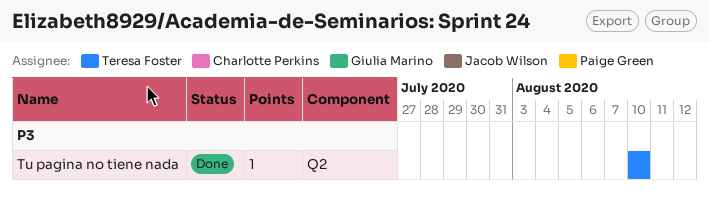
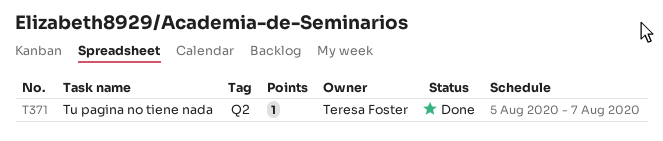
Tu pagina no tiene nada, start: Aug 10 -> Aug 5
Tu pagina no tiene nada, due: Aug 10 -> Aug 7

